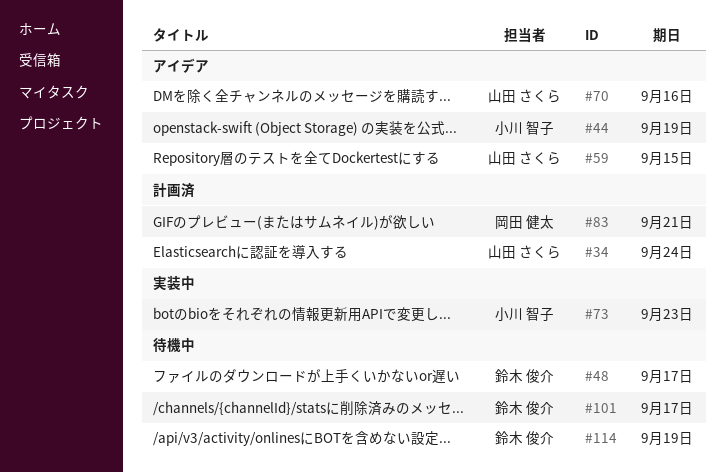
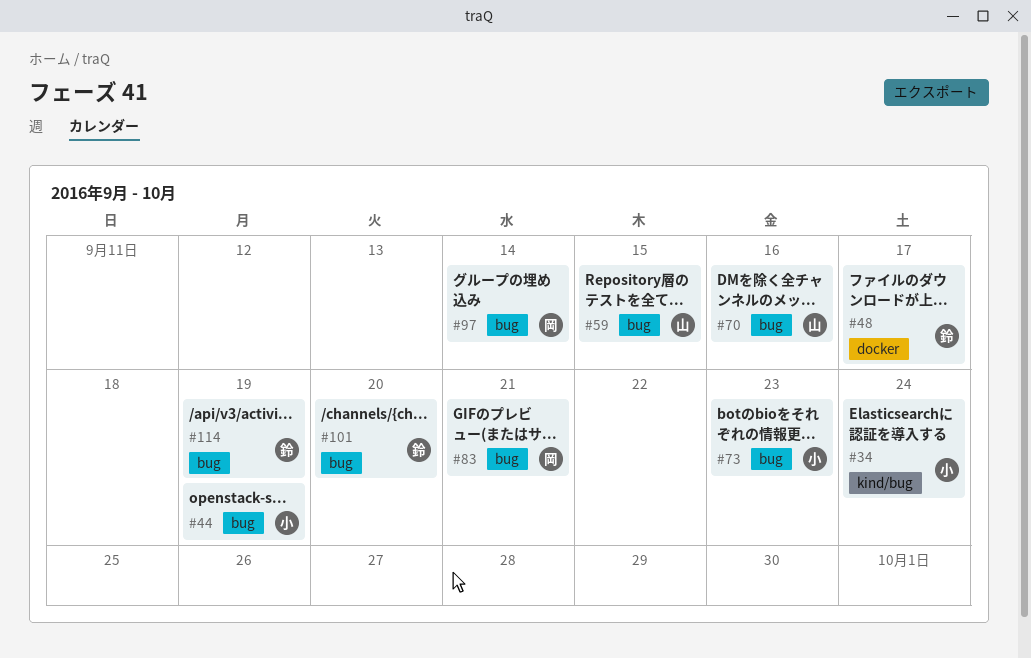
#34, owner: 山田 さくら -> 小川 智子
#97: none -> present
#101, due: Sep 17 -> Sep 20

